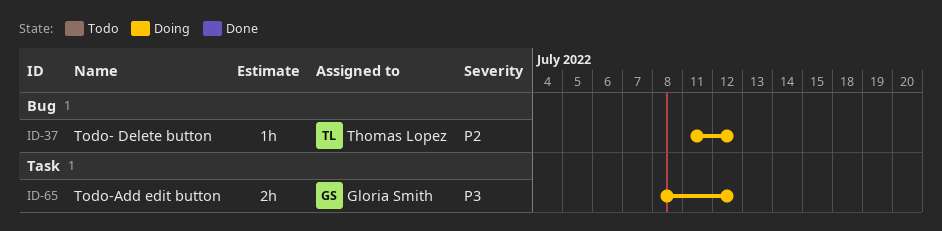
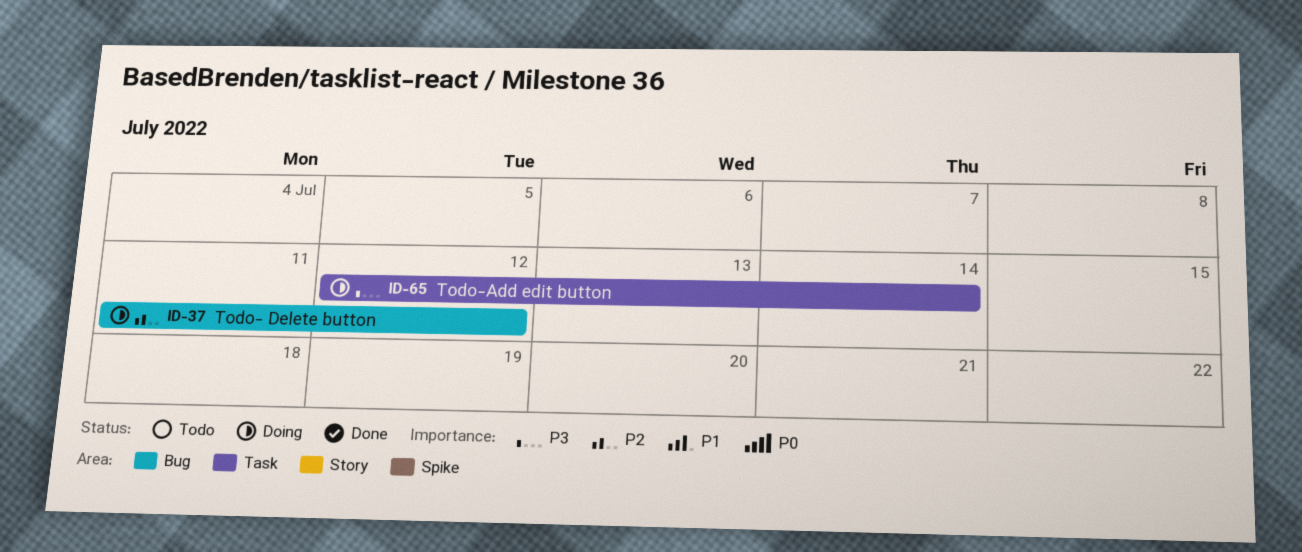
ID-65, start: Jul 8 -> Jul 12
ID-65, due: Jul 12 -> Jul 14

